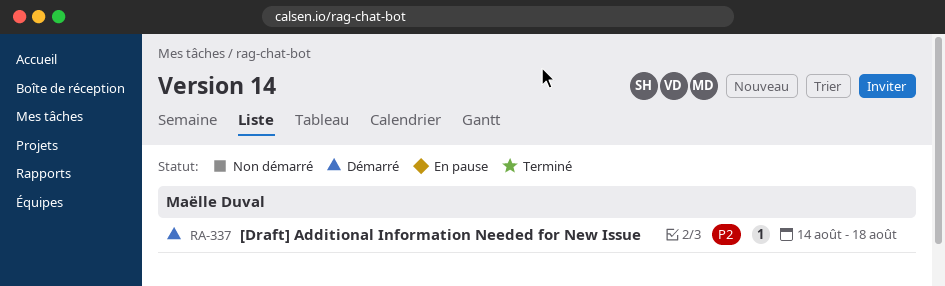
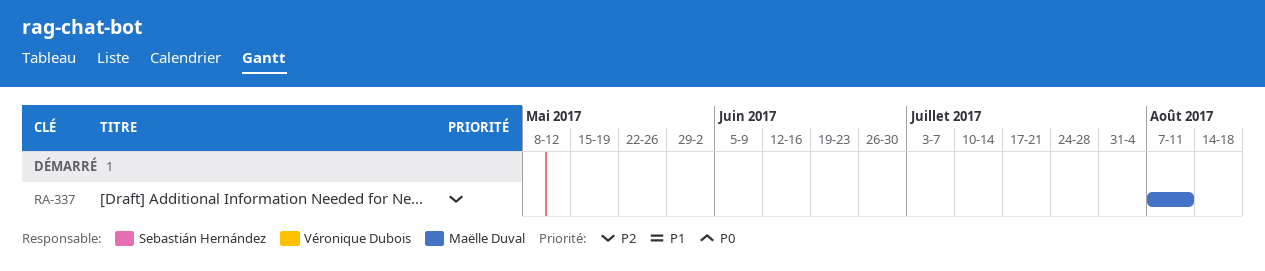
RA-337, start: Aug 14 -> Aug 7
RA-337, due: Aug 18 -> Aug 11

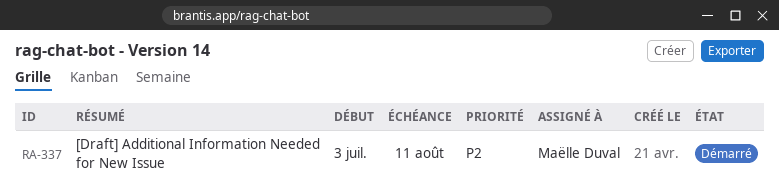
RA-337, start: Aug 7 -> Jul 3

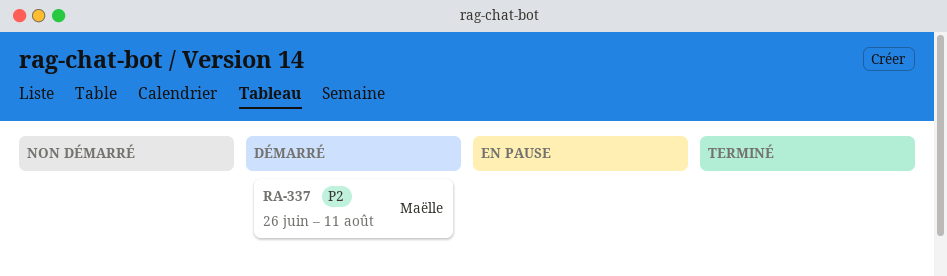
RA-337, start: Jul 3 -> Jun 26

